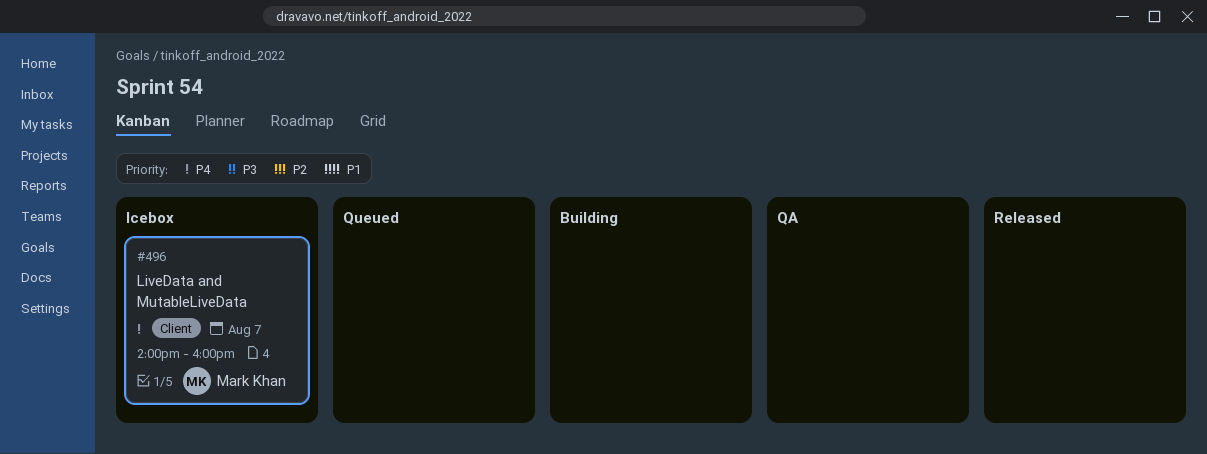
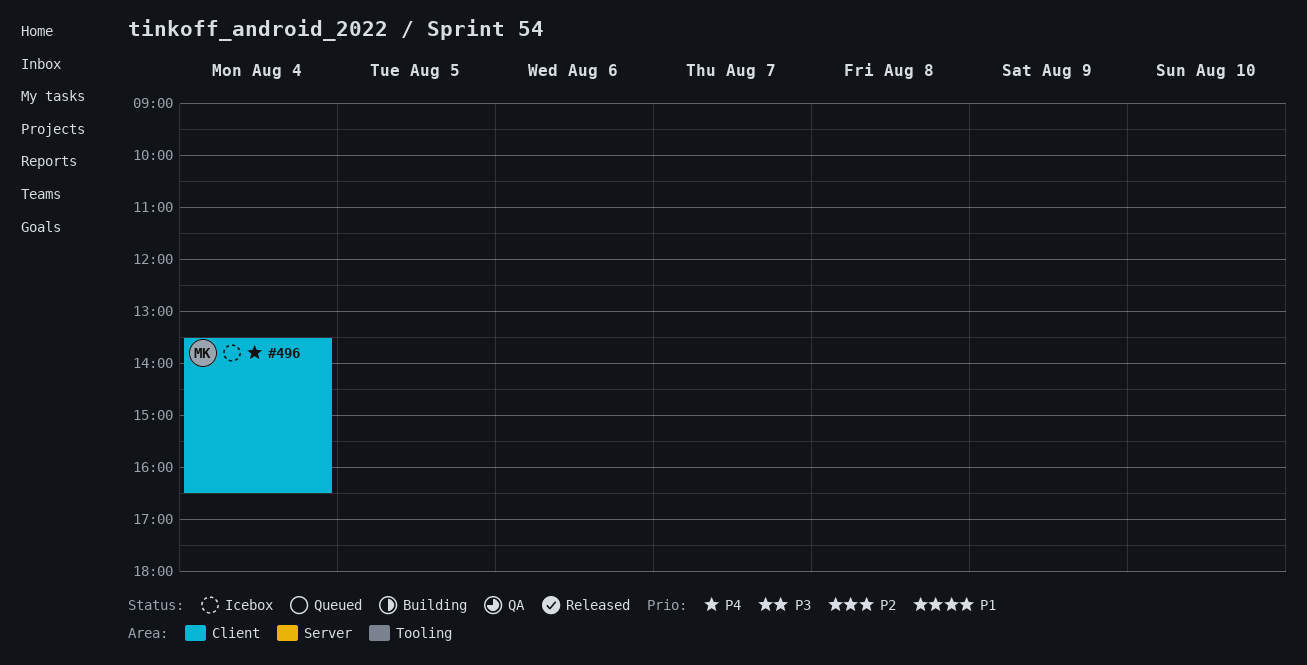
#496, day: Aug 7 -> Aug 4
#496, begins: 14:00 -> 13:30
#496, ends: 16:00 -> 16:30

